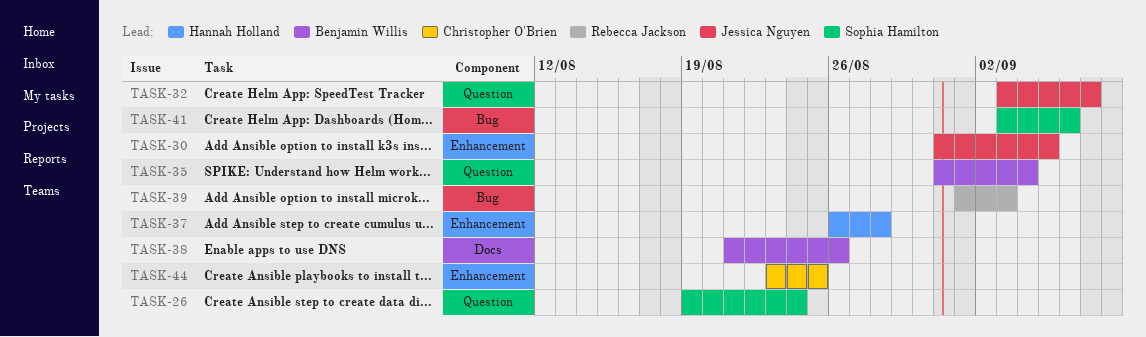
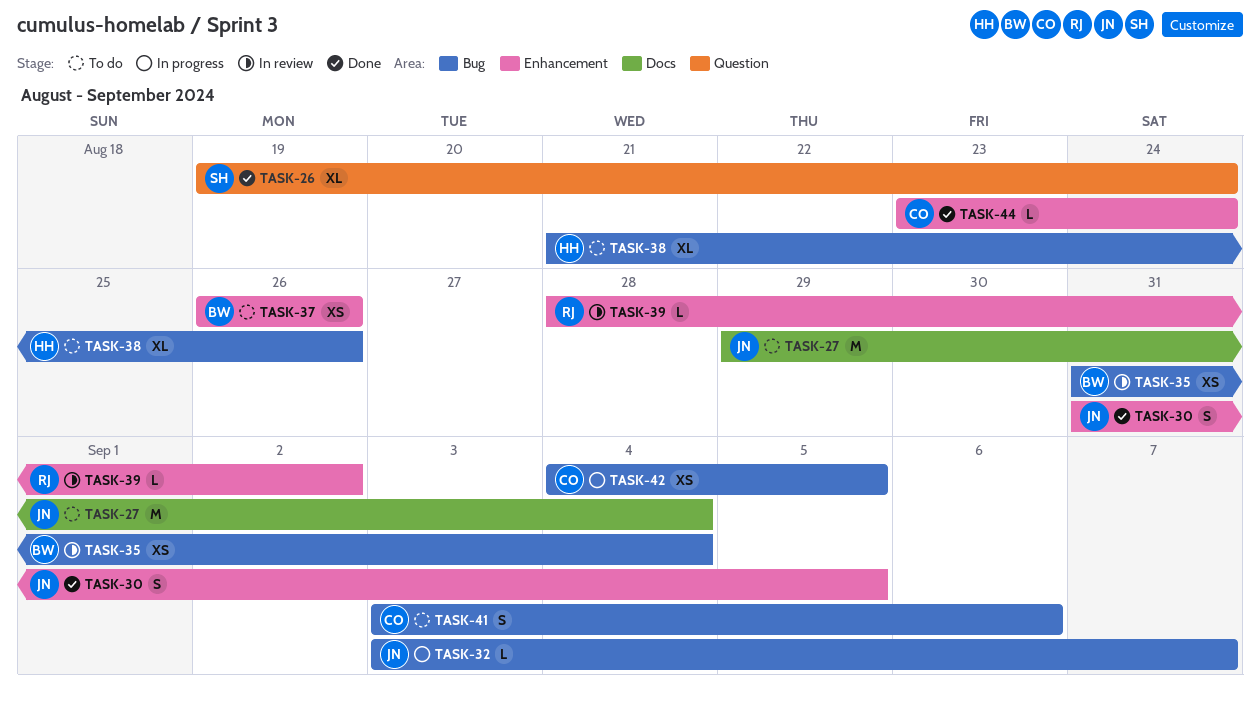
TASK-27: none -> present
TASK-32, label: Question -> Bug
TASK-35, label: Question -> Bug
TASK-37, owner: Hannah Holland -> Benjamin Willis
TASK-37, due: Aug 28 -> Aug 26
TASK-38, owner: Benjamin Willis -> Hannah Holland
TASK-38, label: Docs -> Bug
TASK-39, label: Bug -> Enhancement
TASK-39, start: Sep 1 -> Aug 28
TASK-39, due: Sep 3 -> Sep 2
TASK-41, owner: Sophia Hamilton -> Christopher O'Brien
TASK-42: none -> present
TASK-44, due: Aug 25 -> Aug 24

